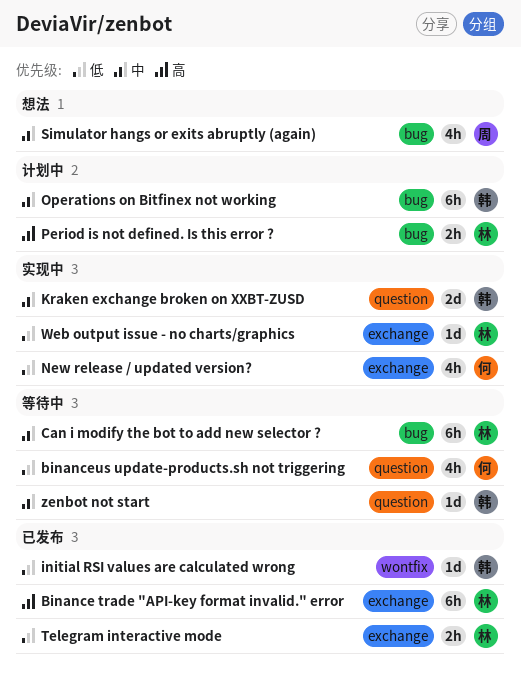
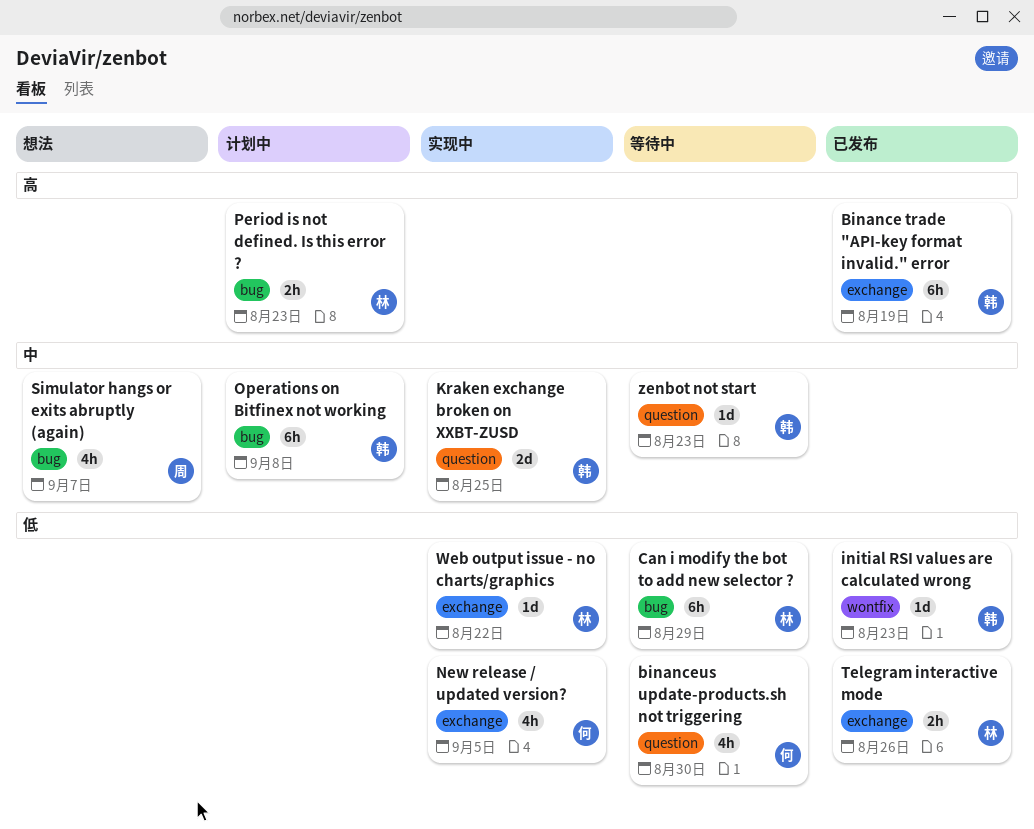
Binance trade "API-key format invalid." error, owner: 林 -> 韩
Can i modify the bot to add new selector ?, priority: 中 -> 低

